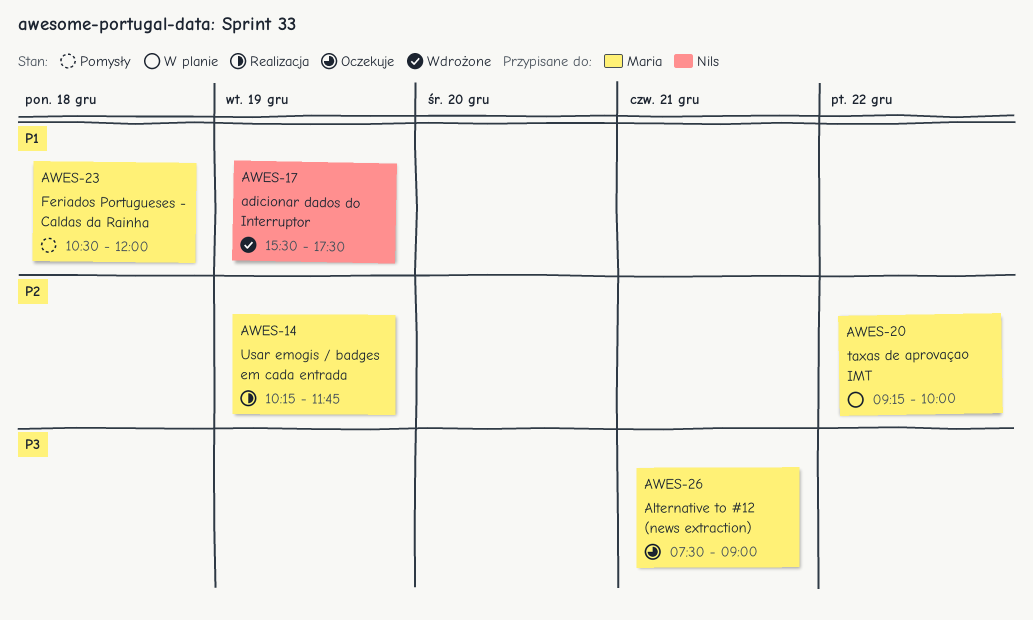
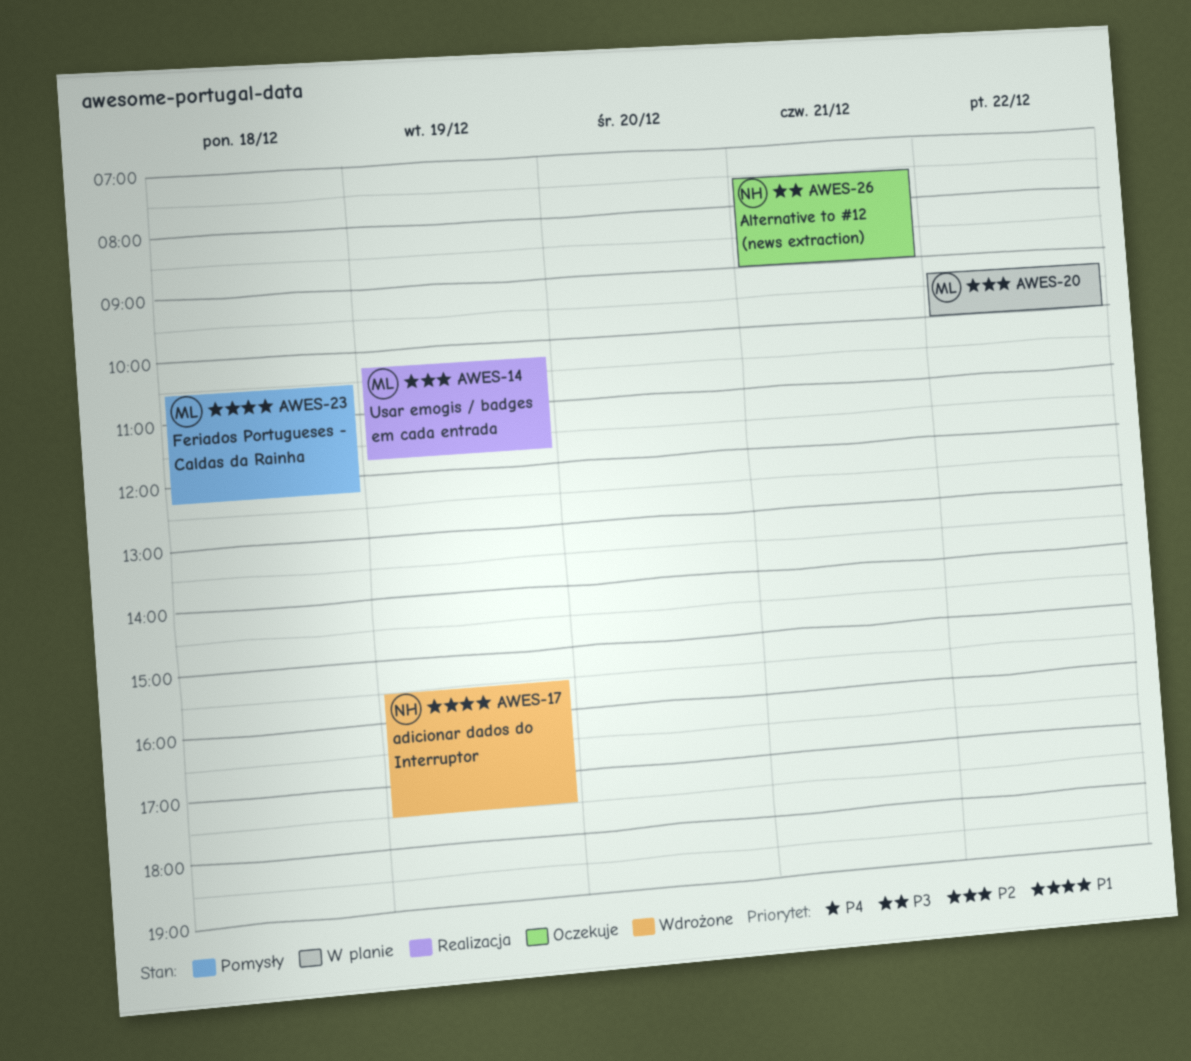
AWES-23, ends: 12:00 -> 12:15
AWES-26, owner: Maria -> Nils

